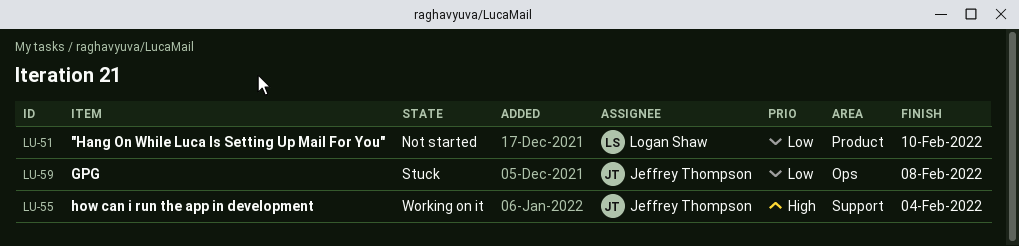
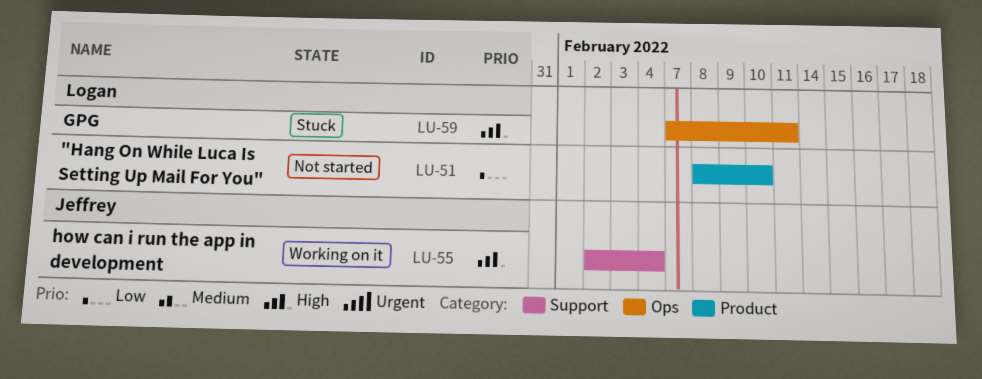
LU-59, owner: Jeffrey Thompson -> Logan Shaw
LU-59, priority: Low -> High
LU-59, due: Feb 8 -> Feb 11

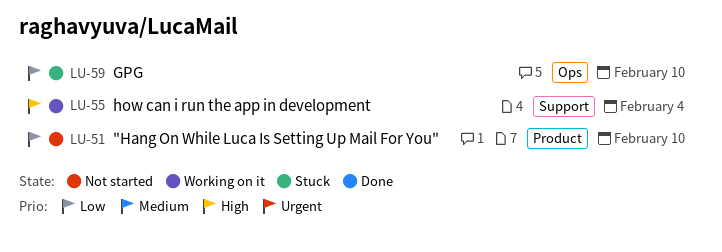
LU-59, priority: High -> Low
LU-59, due: Feb 11 -> Feb 10

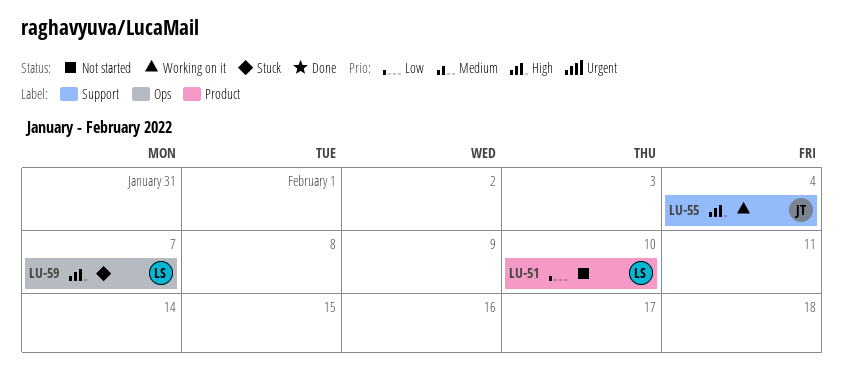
LU-59, priority: Low -> High
LU-59, due: Feb 10 -> Feb 7

